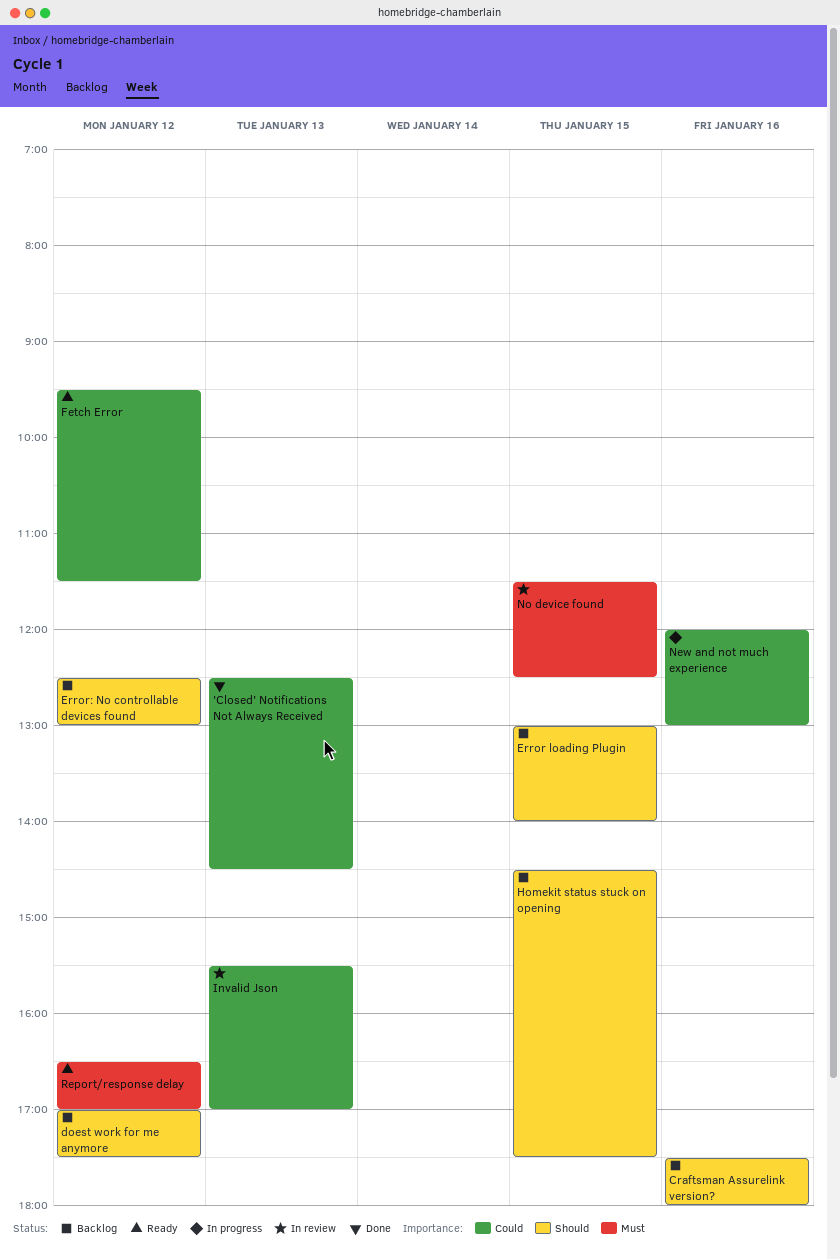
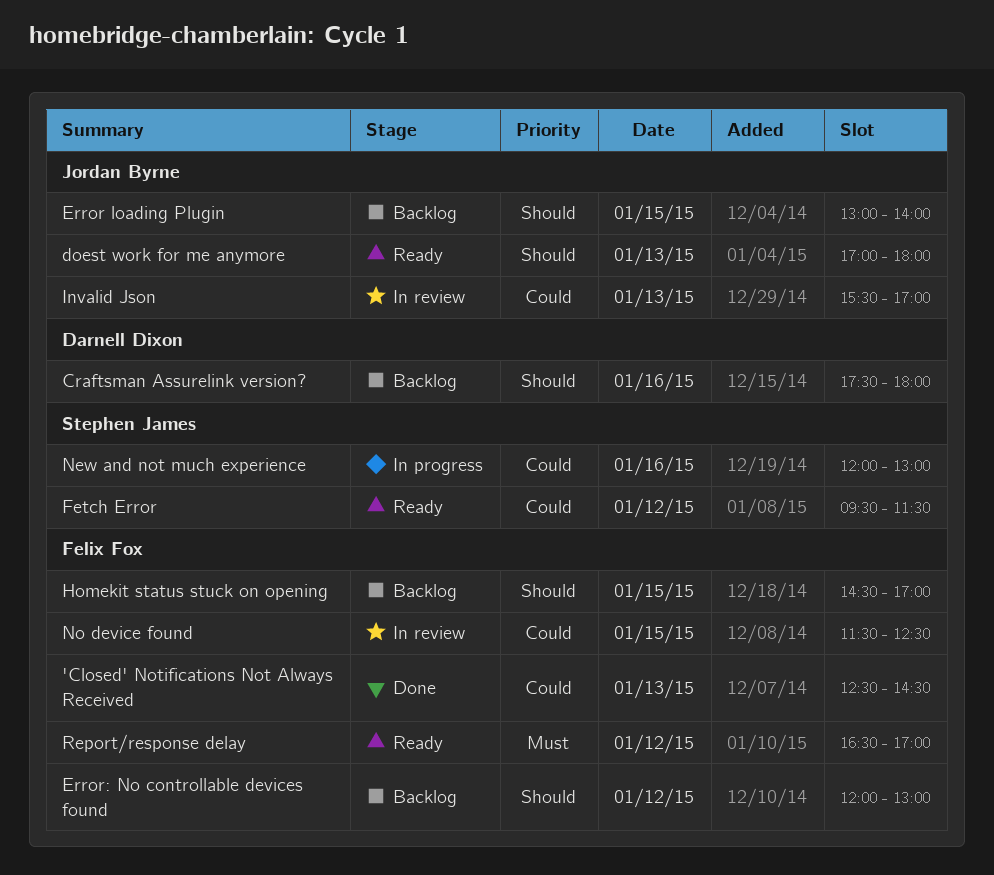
doest work for me anymore, status: Backlog -> Ready
doest work for me anymore, day: Jan 12 -> Jan 13
doest work for me anymore, ends: 17:30 -> 18:00
Error: No controllable devices found, begins: 12:30 -> 12:00
Homekit status stuck on opening, ends: 17:30 -> 17:00
No device found, priority: Must -> Could

